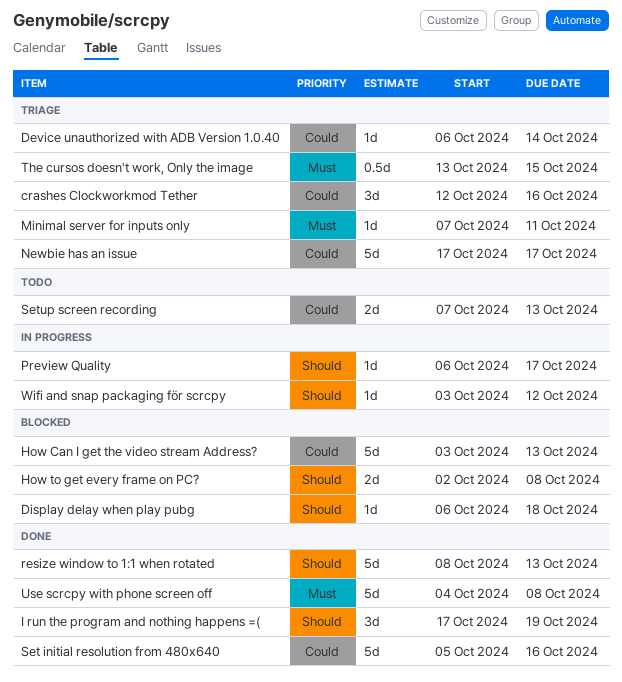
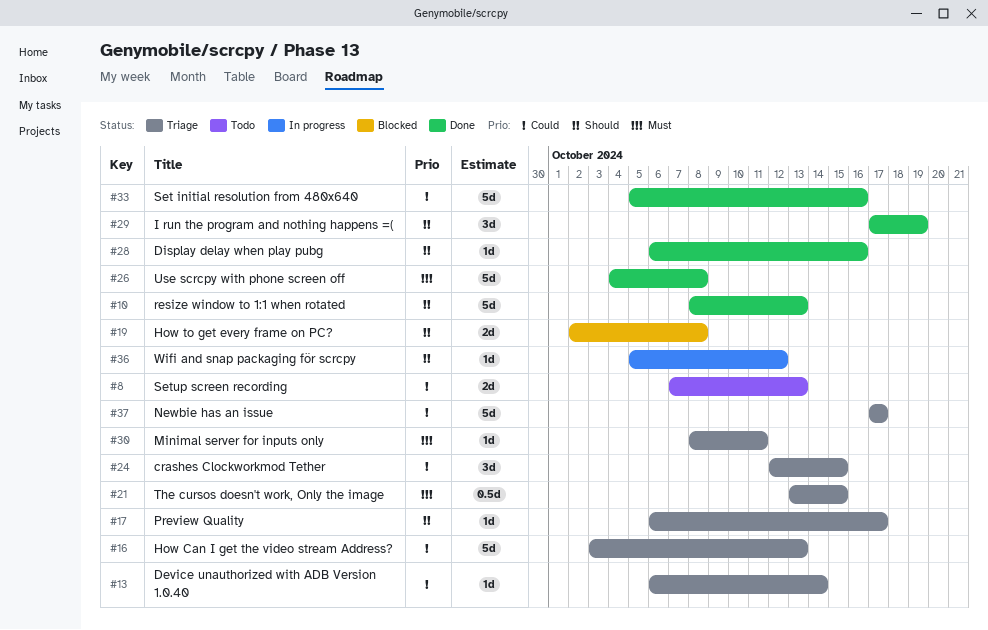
crashes Clockworkmod Tether, due: Oct 16 -> Oct 15
Display delay when play pubg, status: Blocked -> Done
Display delay when play pubg, due: Oct 18 -> Oct 16
How Can I get the video stream Address?, status: Blocked -> Triage
Minimal server for inputs only, start: Oct 7 -> Oct 8
Preview Quality, status: In progress -> Triage
Wifi and snap packaging för scrcpy, start: Oct 3 -> Oct 5

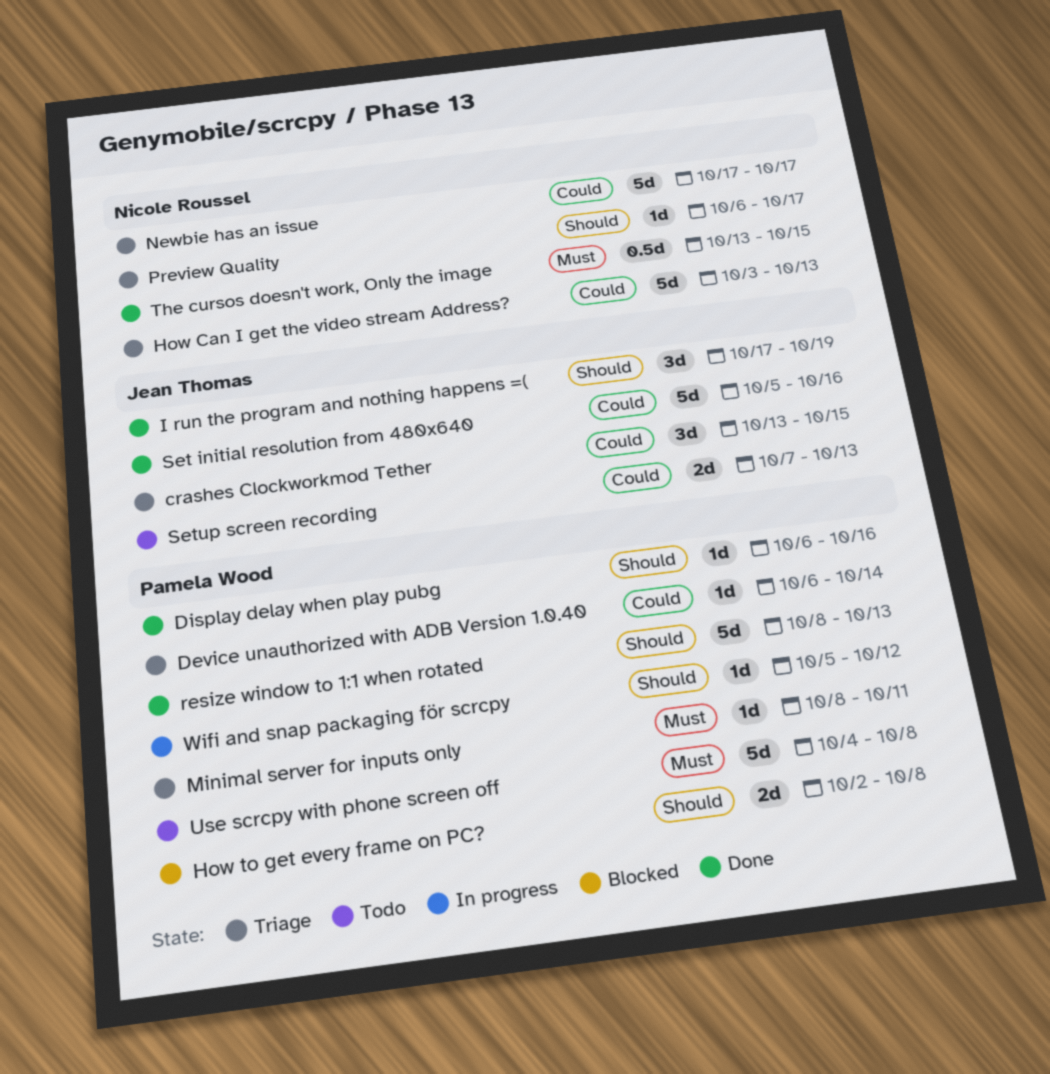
crashes Clockworkmod Tether, start: Oct 12 -> Oct 13
The cursos doesn't work, Only the image, status: Triage -> Done
Use scrcpy with phone screen off, status: Done -> Todo

